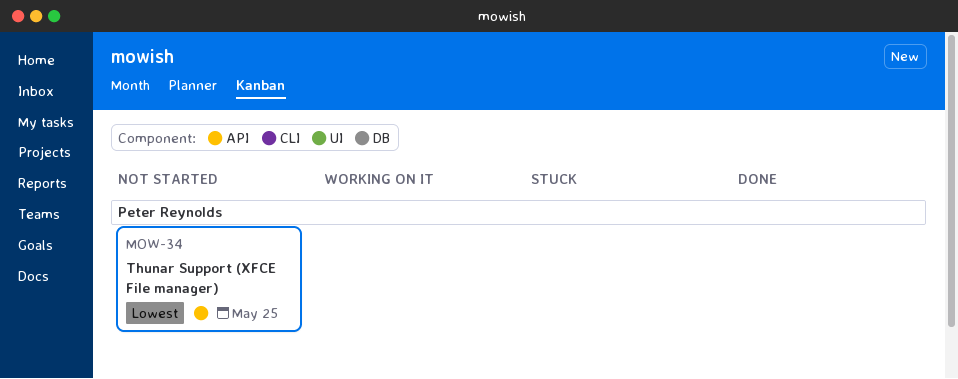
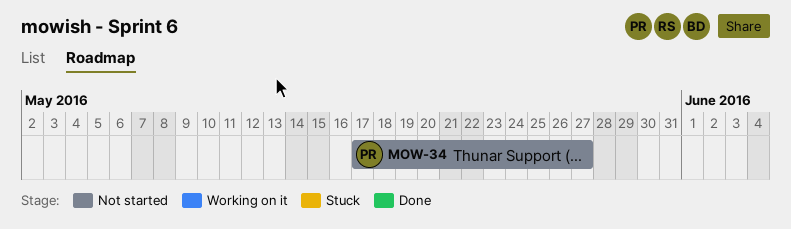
MOW-34, due: May 25 -> May 27

